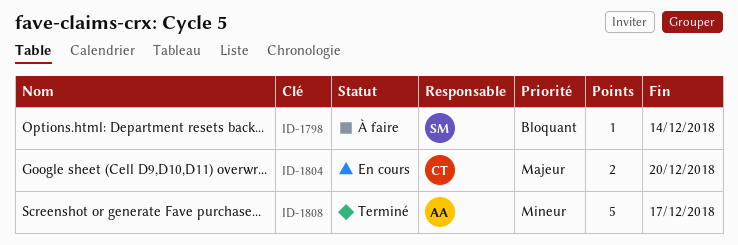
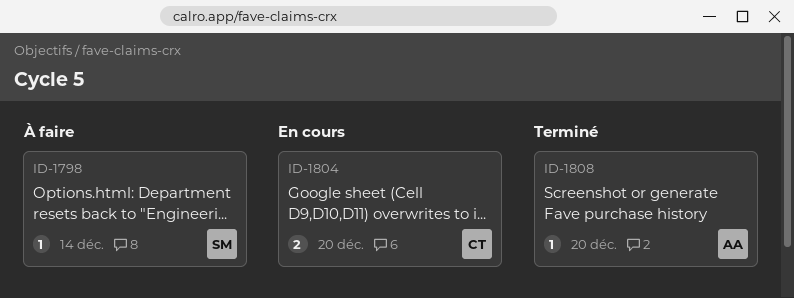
ID-1808, estimate: 5 -> 1
ID-1808, due: Dec 17 -> Dec 20

